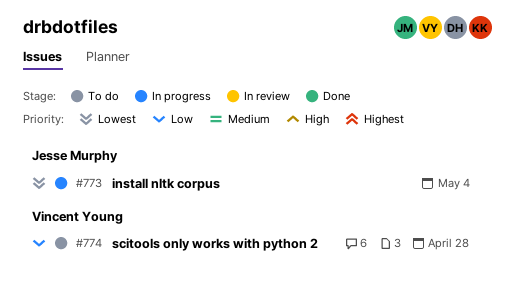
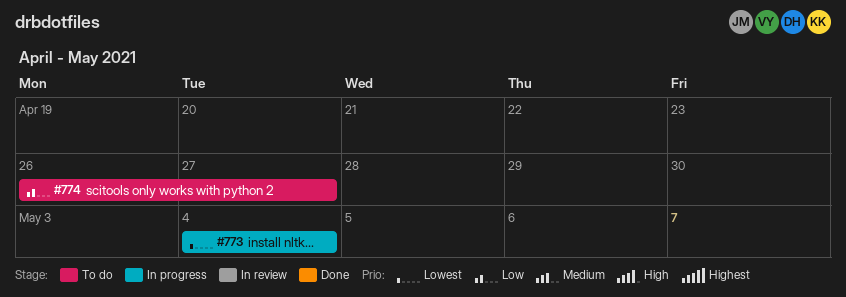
#774, due: Apr 28 -> Apr 27

